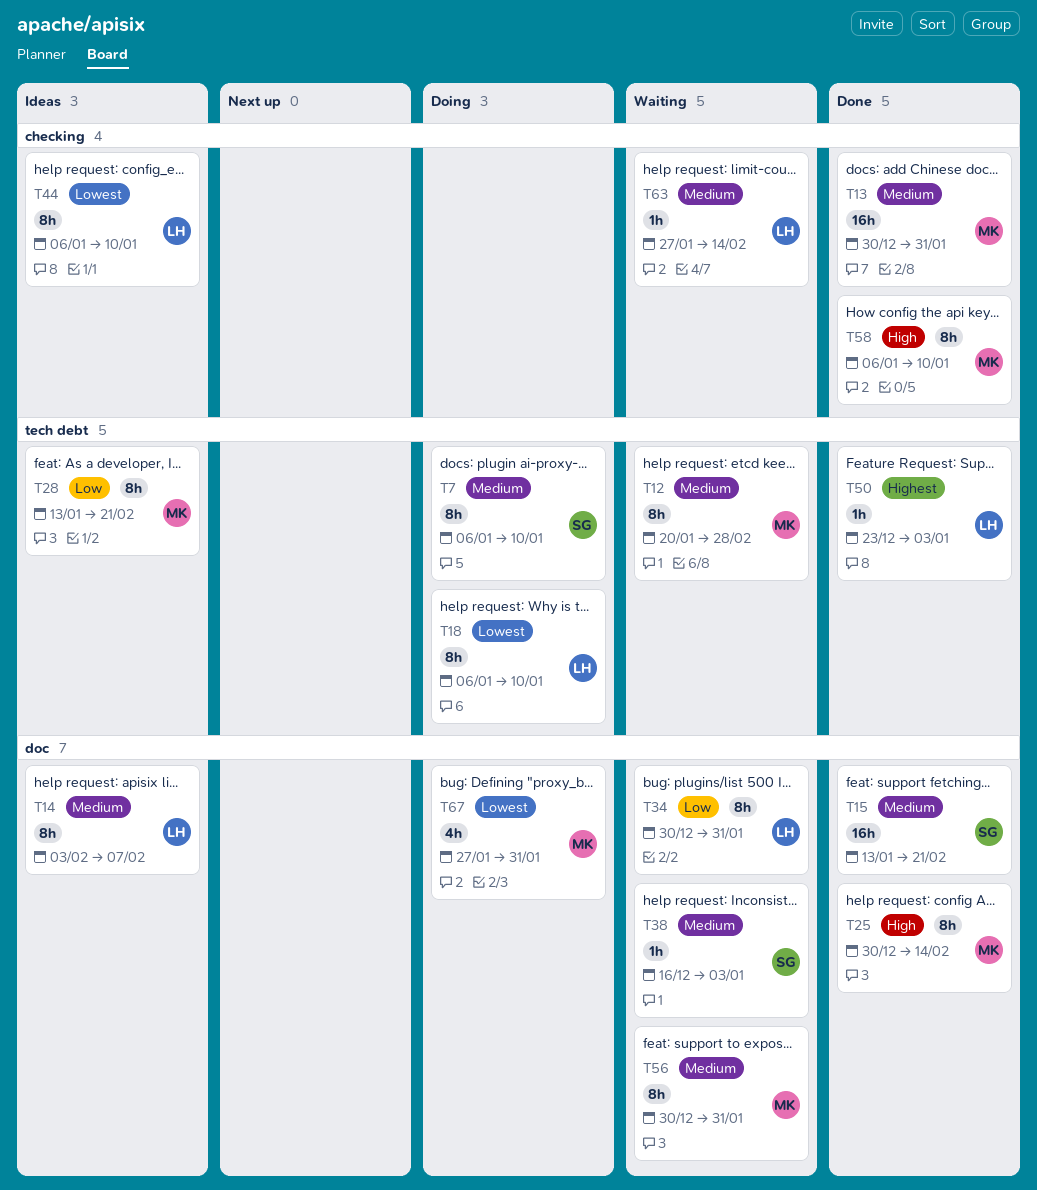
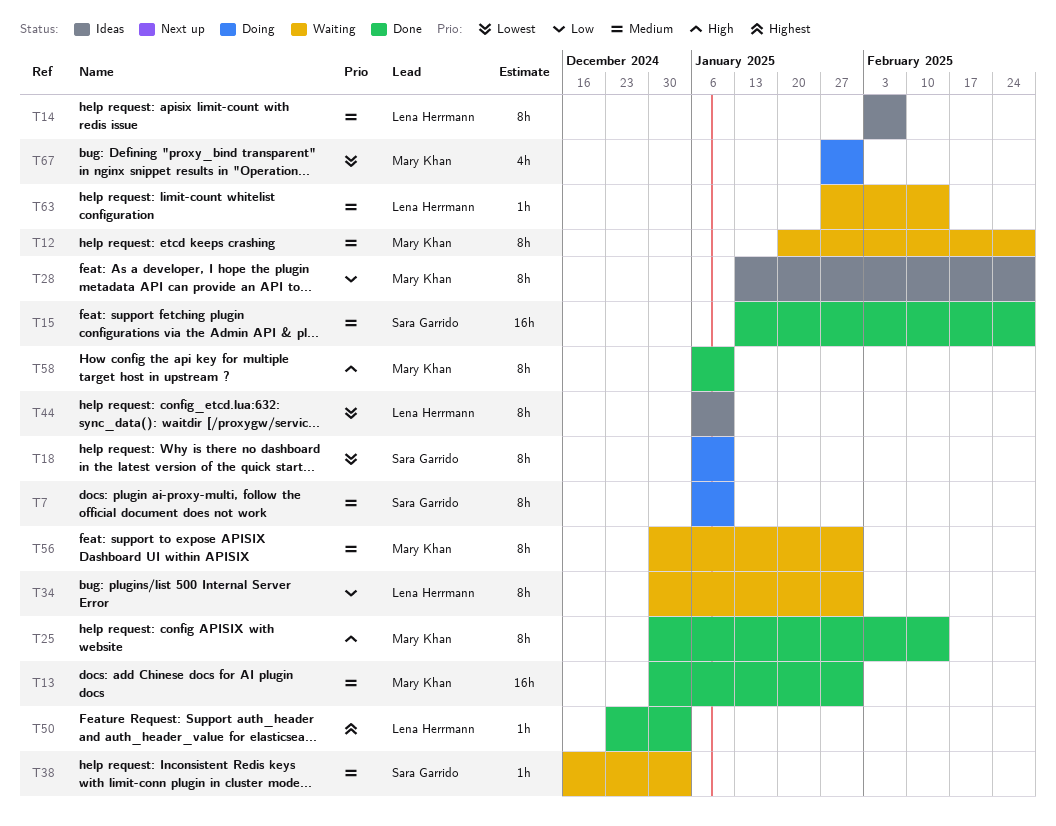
T15, due: Feb 21 -> Feb 28
T18, owner: Lena Herrmann -> Sara Garrido
T28, due: Feb 21 -> Feb 28

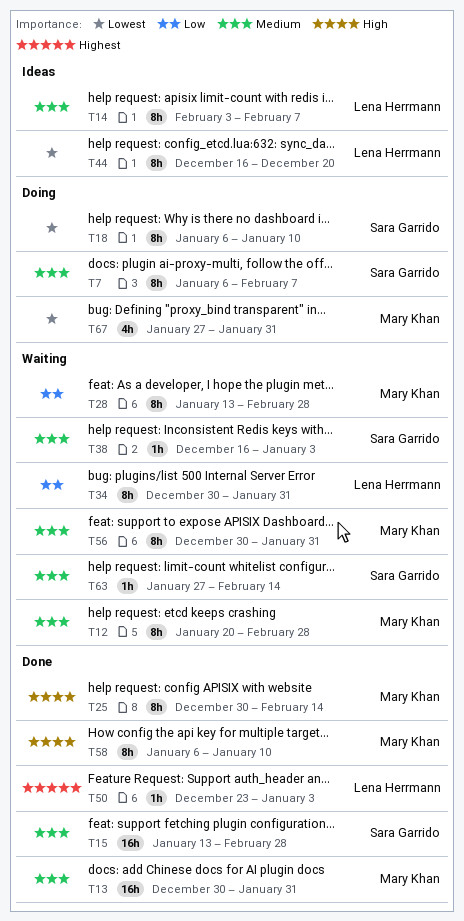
T7, due: Jan 10 -> Feb 7
T28, status: Ideas -> Waiting
T44, start: Jan 6 -> Dec 16
T44, due: Jan 10 -> Dec 20
T63, owner: Lena Herrmann -> Sara Garrido

